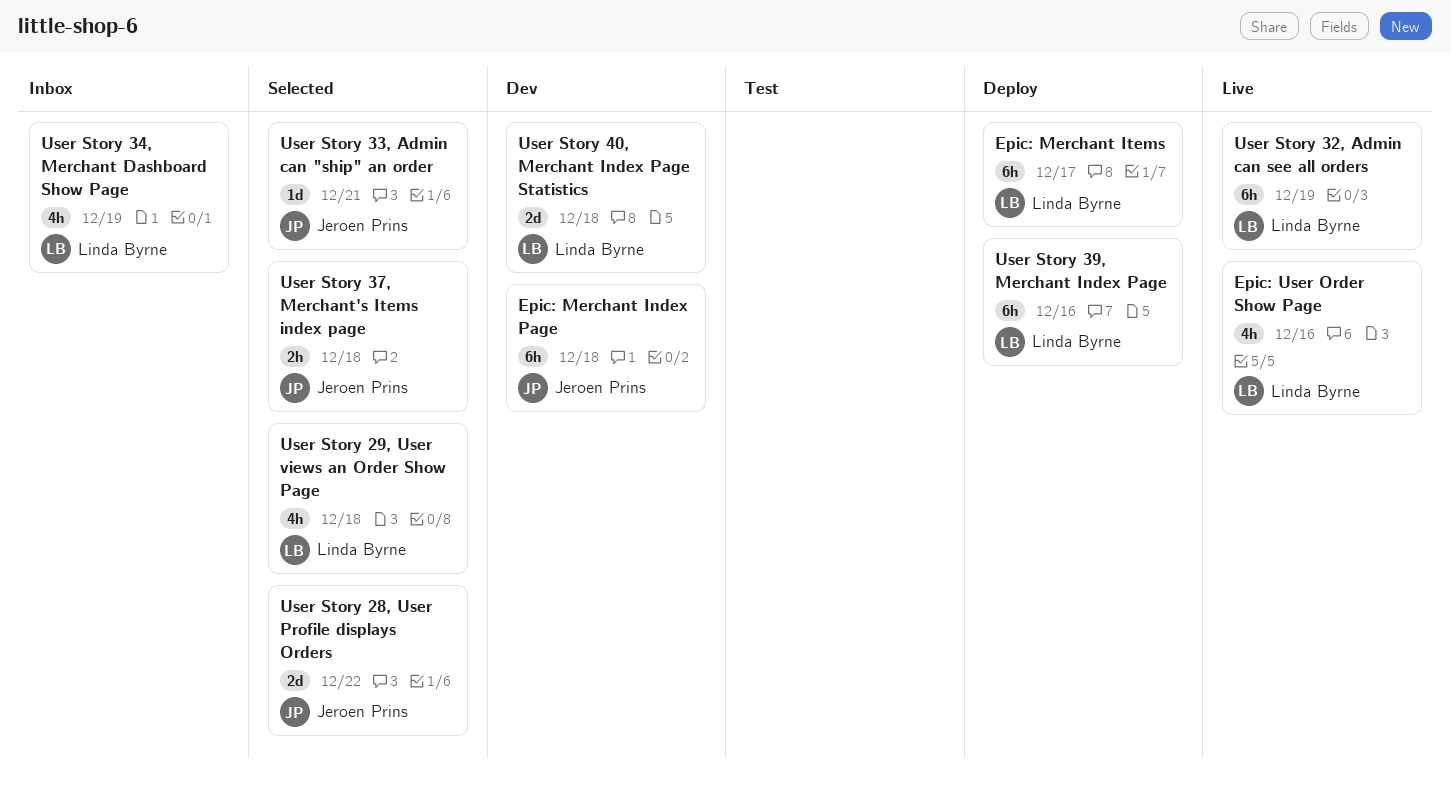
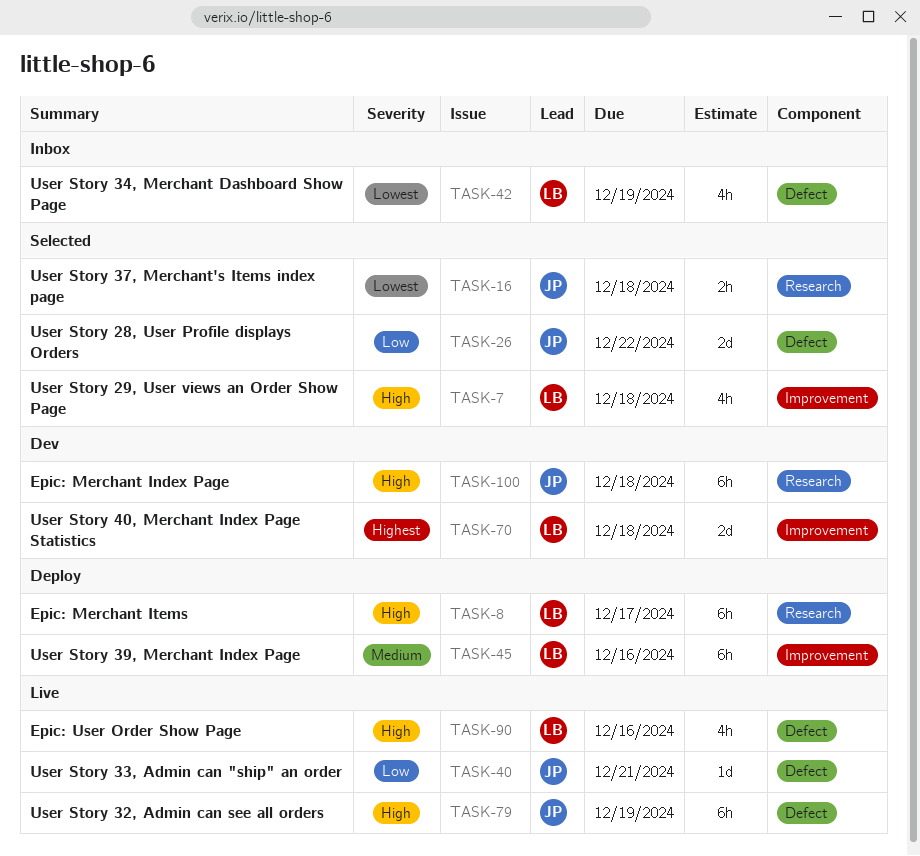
User Story 32, Admin can see all orders, owner: Linda Byrne -> Jeroen Prins
User Story 33, Admin can "ship" an order, status: Selected -> Live

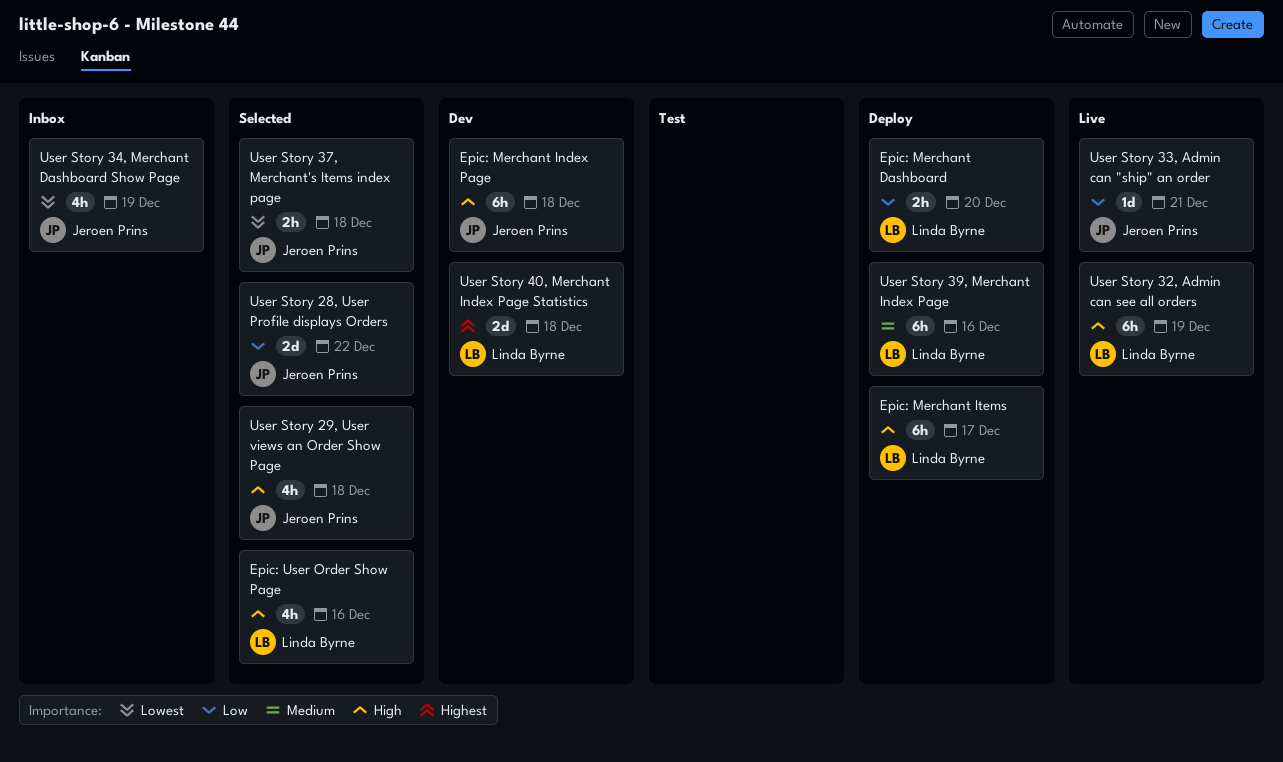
Epic: Merchant Dashboard: none -> present
Epic: User Order Show Page, status: Live -> Selected
User Story 29, User views an Order Show Page, owner: Linda Byrne -> Jeroen Prins
User Story 32, Admin can see all orders, owner: Jeroen Prins -> Linda Byrne
User Story 34, Merchant Dashboard Show Page, owner: Linda Byrne -> Jeroen Prins

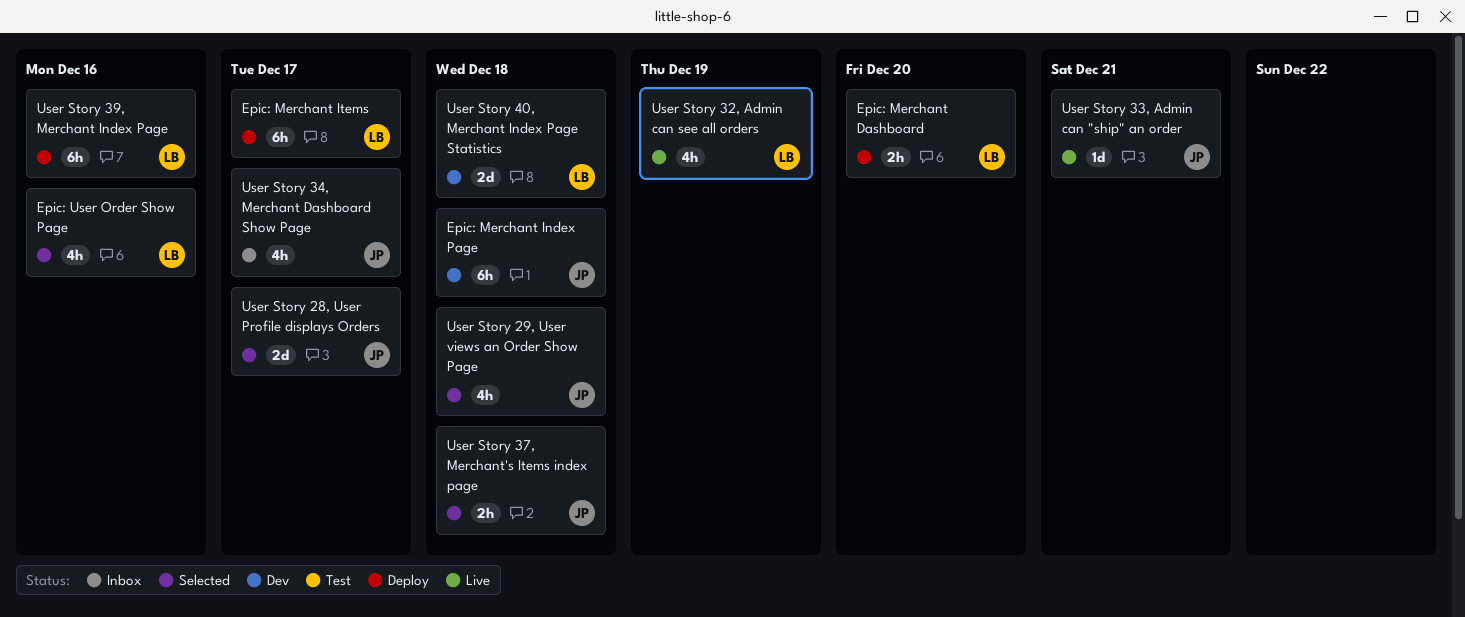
User Story 28, User Profile displays Orders, due: Dec 22 -> Dec 17
User Story 32, Admin can see all orders, estimate: 6h -> 4h
User Story 34, Merchant Dashboard Show Page, due: Dec 19 -> Dec 17

